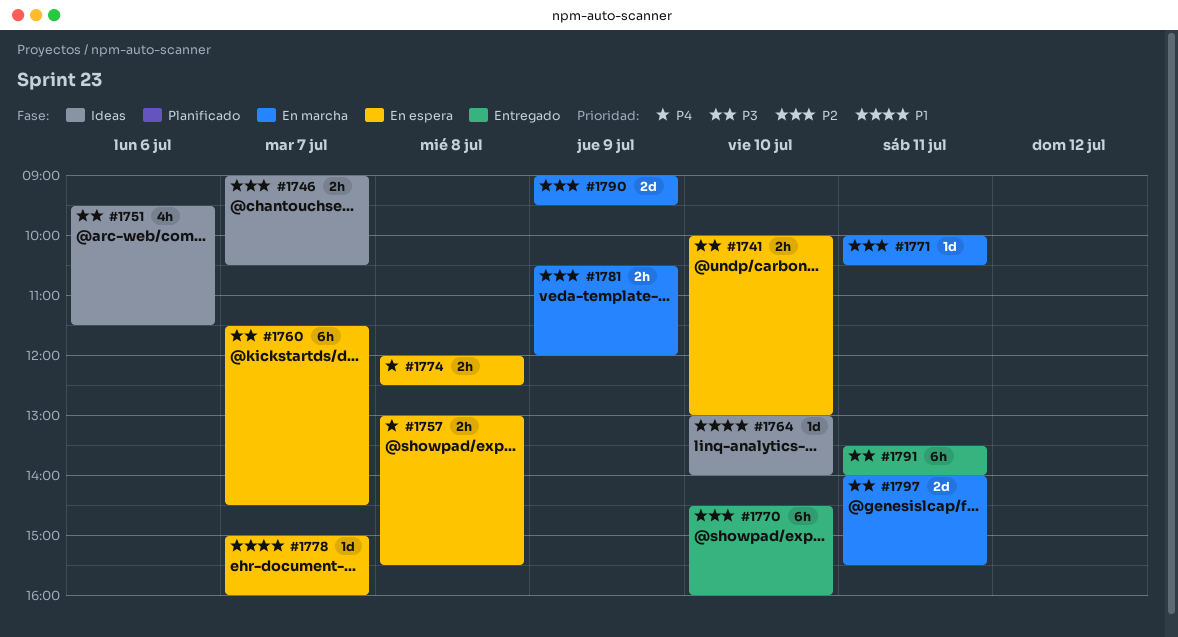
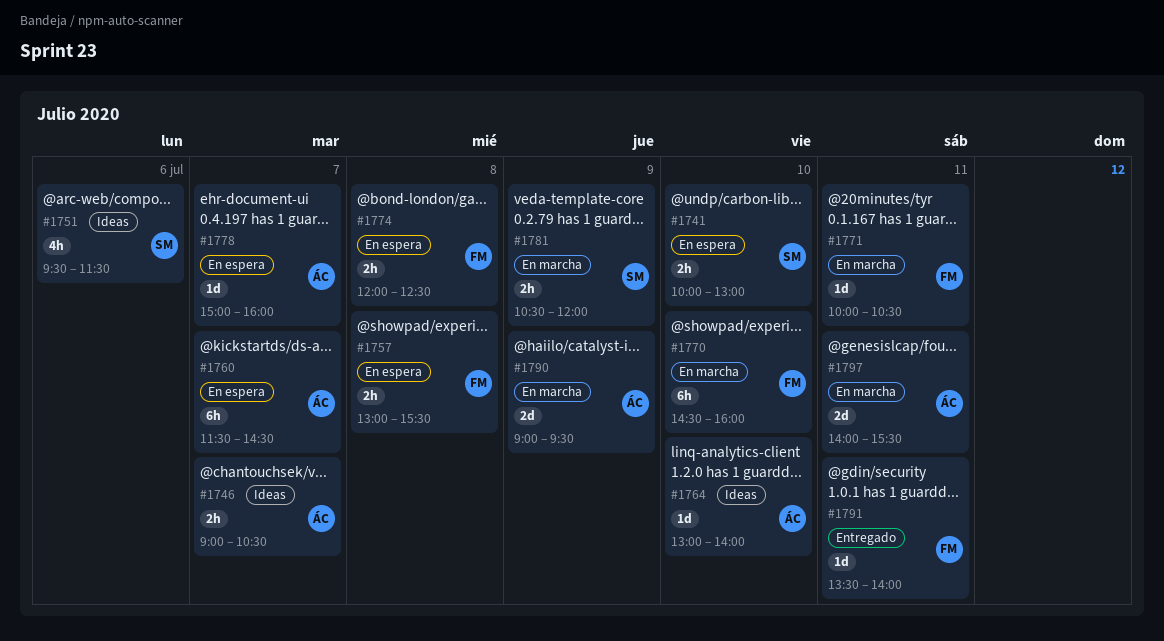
#1770, status: Entregado -> En marcha
#1791, estimate: 6h -> 1d

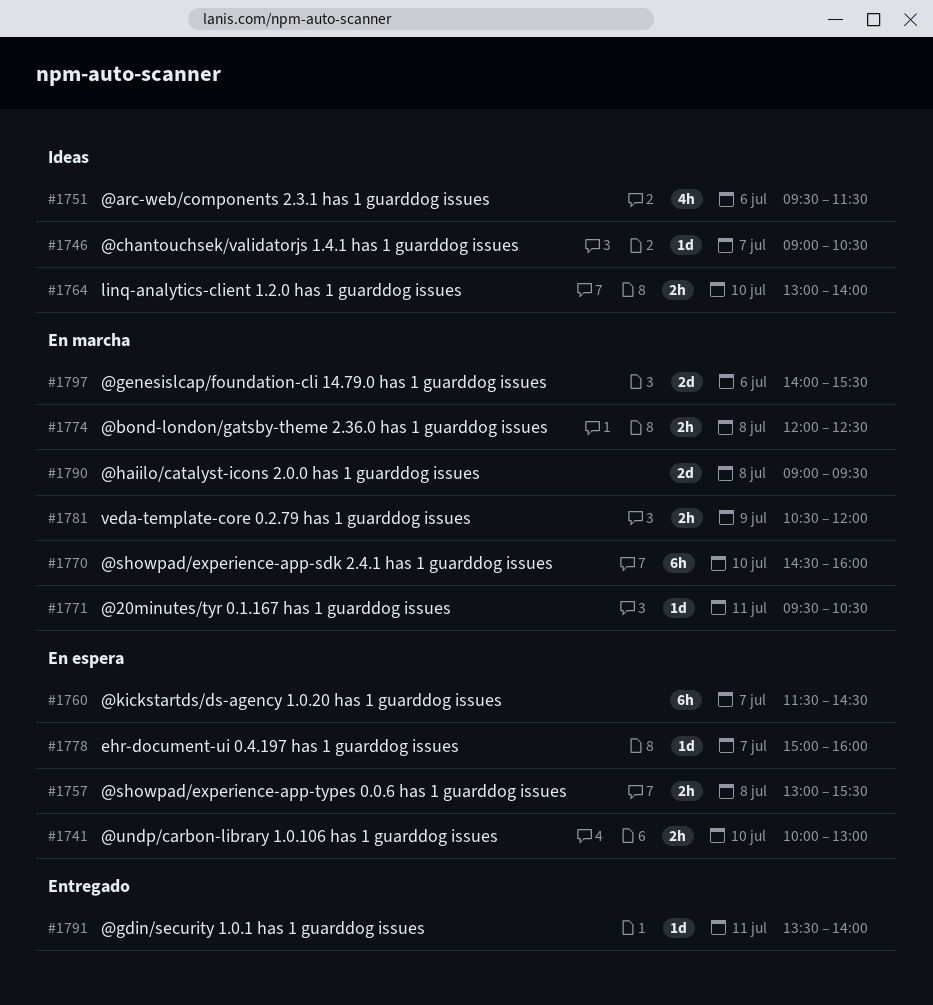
#1746, estimate: 2h -> 1d
#1764, estimate: 1d -> 2h
#1771, begins: 10:00 -> 09:30
#1774, status: En espera -> En marcha
#1790, day: Jul 9 -> Jul 8
#1797, day: Jul 11 -> Jul 6

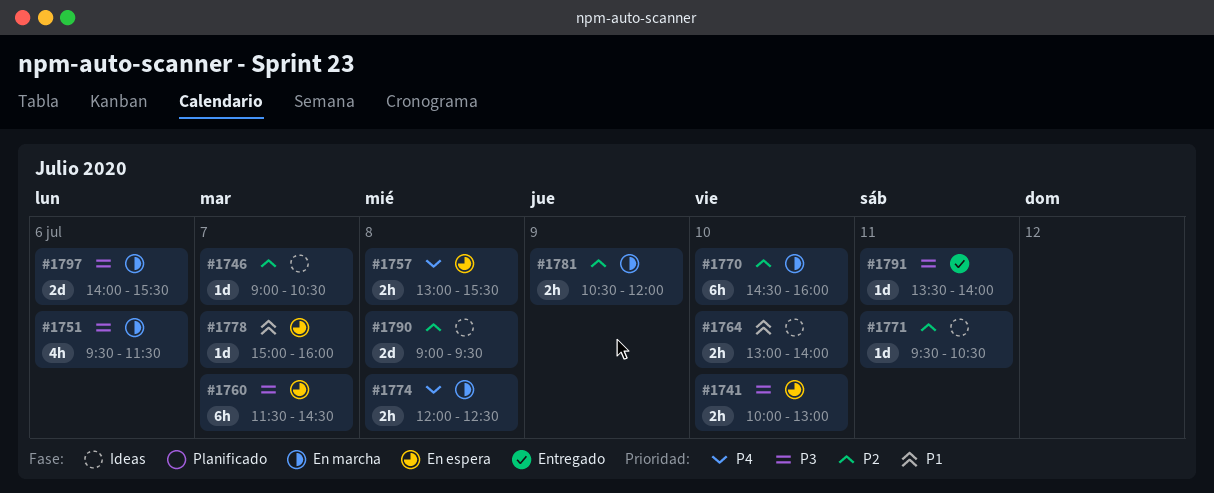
#1751, status: Ideas -> En marcha
#1771, status: En marcha -> Ideas
#1790, status: En marcha -> Ideas

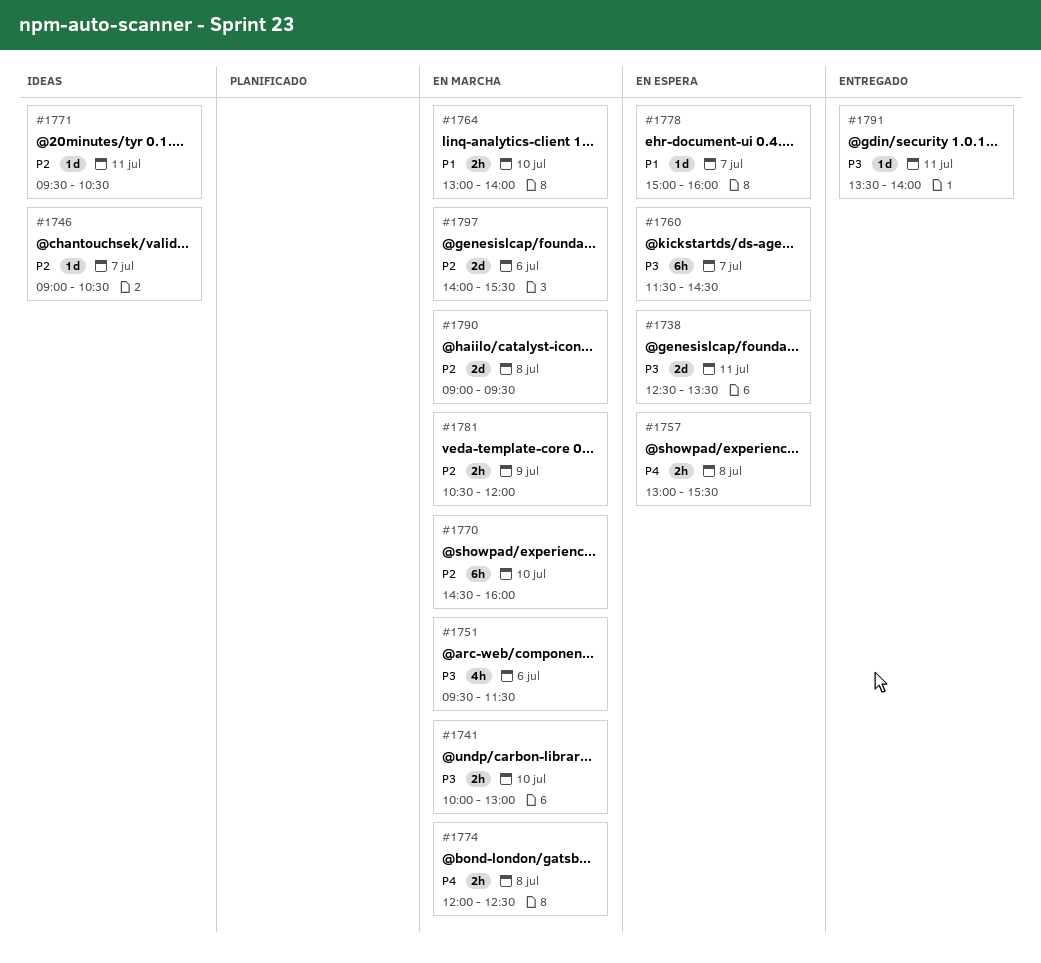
#1738: none -> present
#1741, status: En espera -> En marcha
#1764, status: Ideas -> En marcha
#1790, status: Ideas -> En marcha
#1797, priority: P3 -> P2

